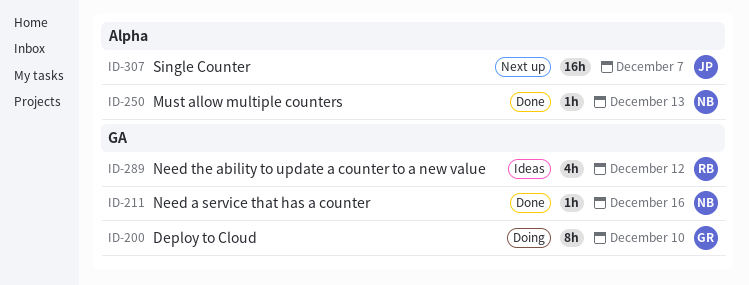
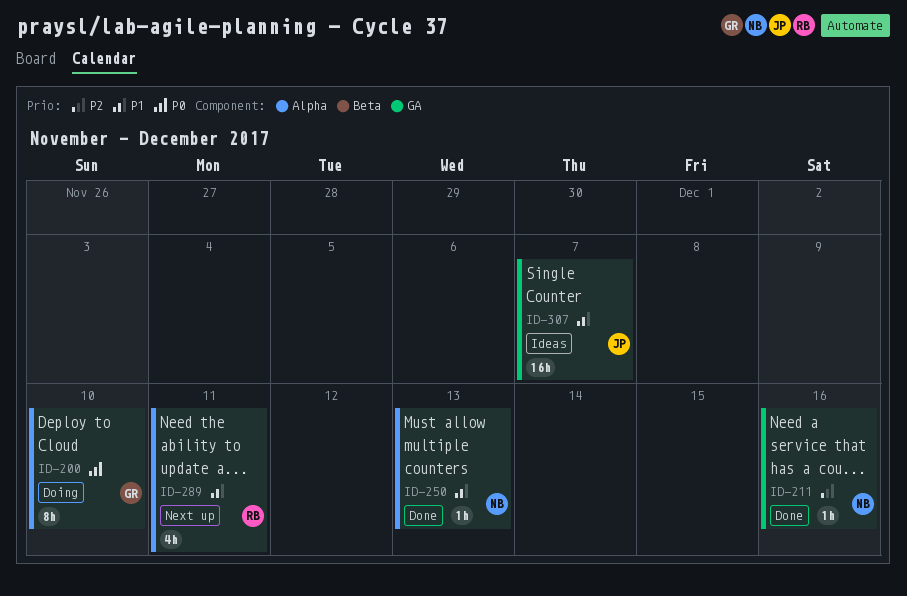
ID-200, label: GA -> Alpha
ID-289, status: Ideas -> Next up
ID-289, label: GA -> Alpha
ID-289, due: Dec 12 -> Dec 11
ID-307, status: Next up -> Ideas
ID-307, label: Alpha -> GA

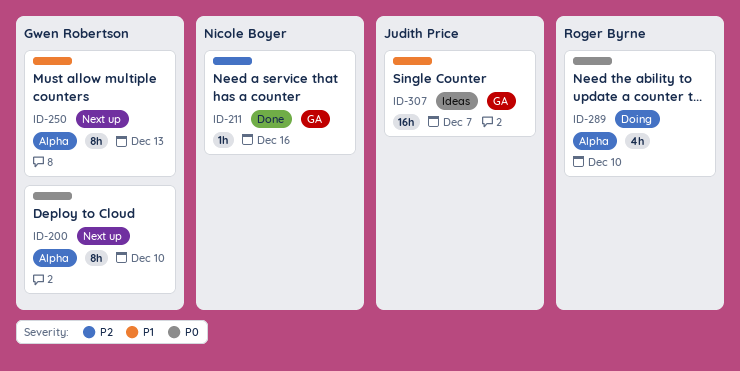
ID-200, status: Doing -> Next up
ID-250, status: Done -> Next up
ID-250, owner: Nicole Boyer -> Gwen Robertson
ID-250, estimate: 1h -> 8h
ID-289, status: Next up -> Doing
ID-289, priority: P1 -> P0
ID-289, due: Dec 11 -> Dec 10

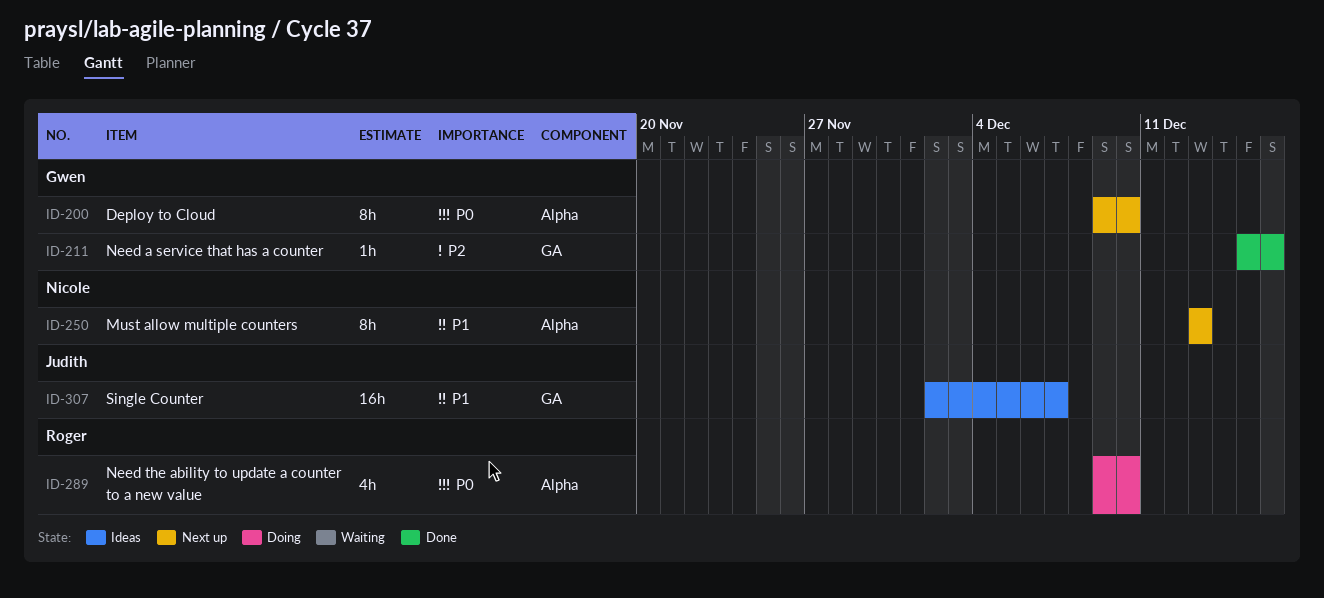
ID-211, owner: Nicole Boyer -> Gwen Robertson
ID-250, owner: Gwen Robertson -> Nicole Boyer

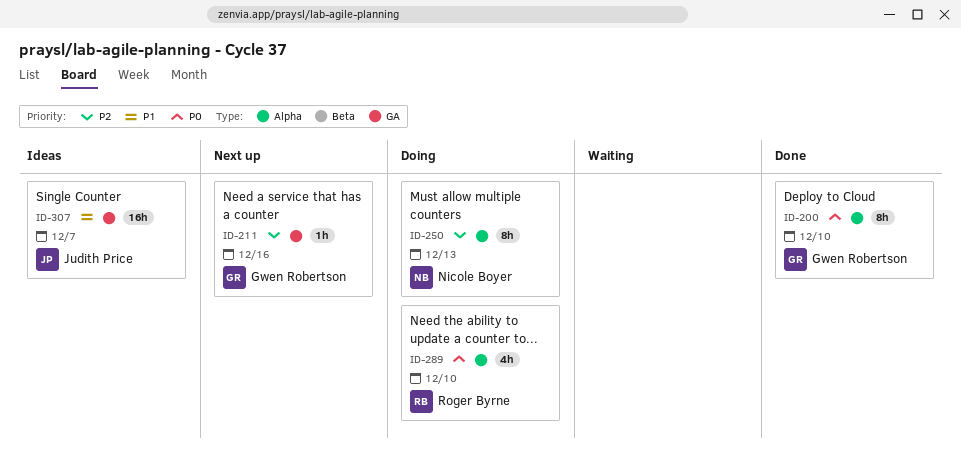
ID-200, status: Next up -> Done
ID-211, status: Done -> Next up
ID-250, status: Next up -> Doing
ID-250, priority: P1 -> P2

